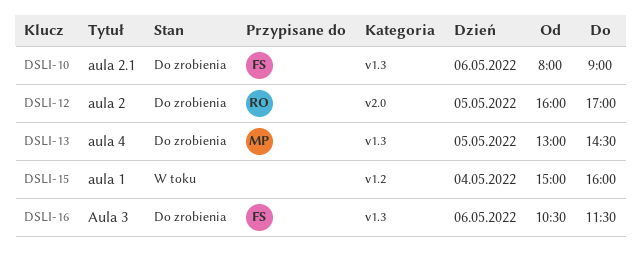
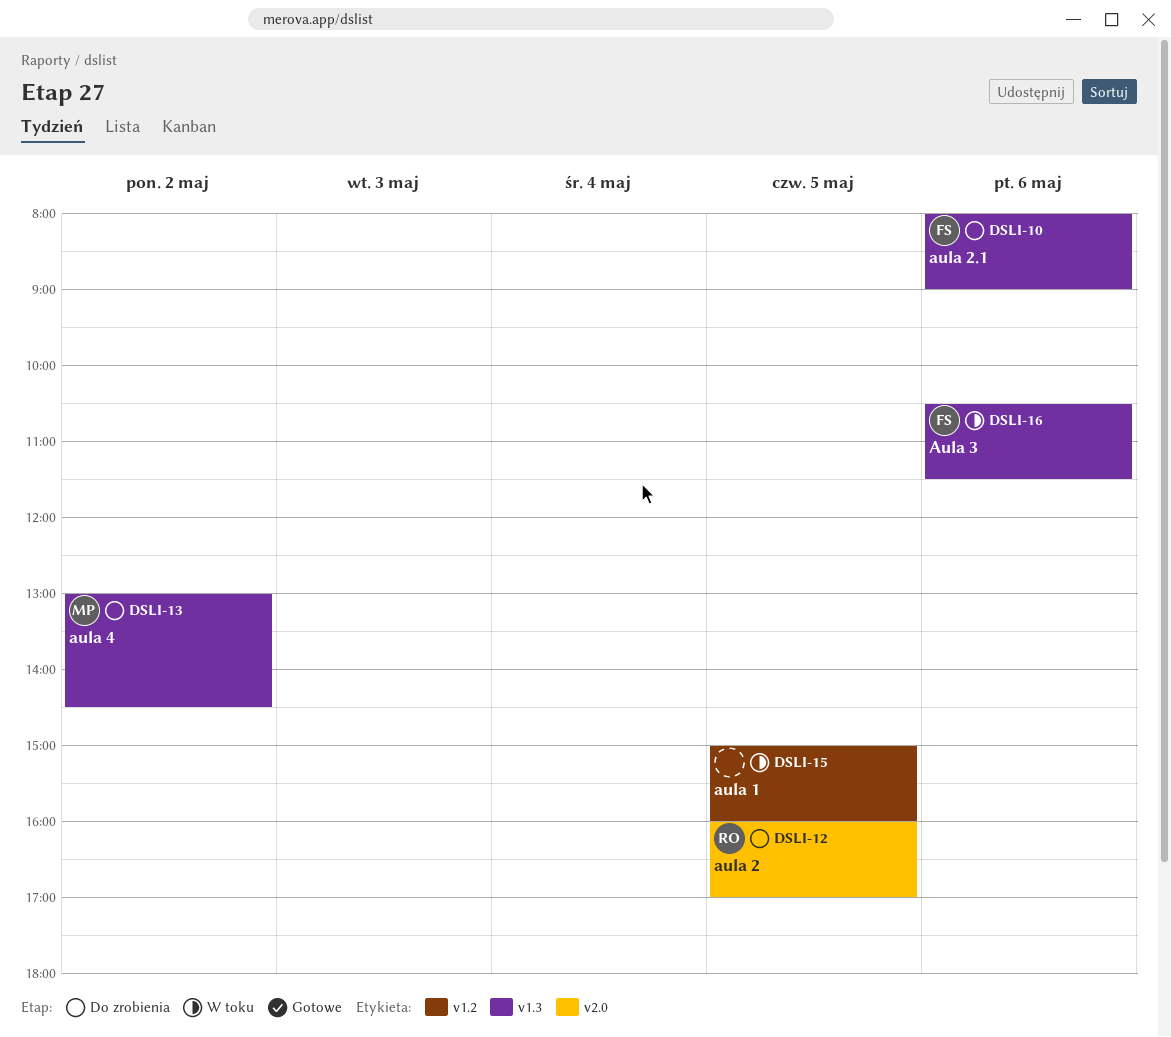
DSLI-13, day: May 5 -> May 2
DSLI-15, day: May 4 -> May 5
DSLI-16, status: Do zrobienia -> W toku

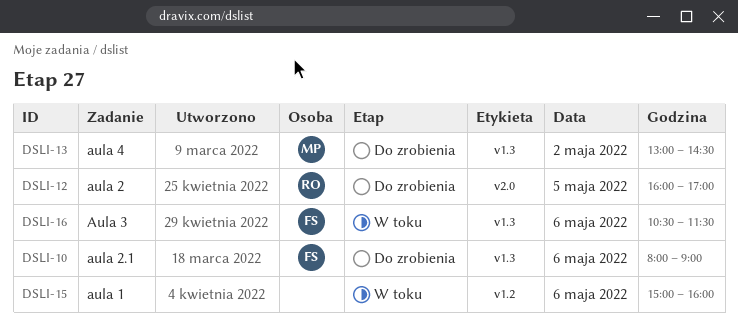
DSLI-15, day: May 5 -> May 6

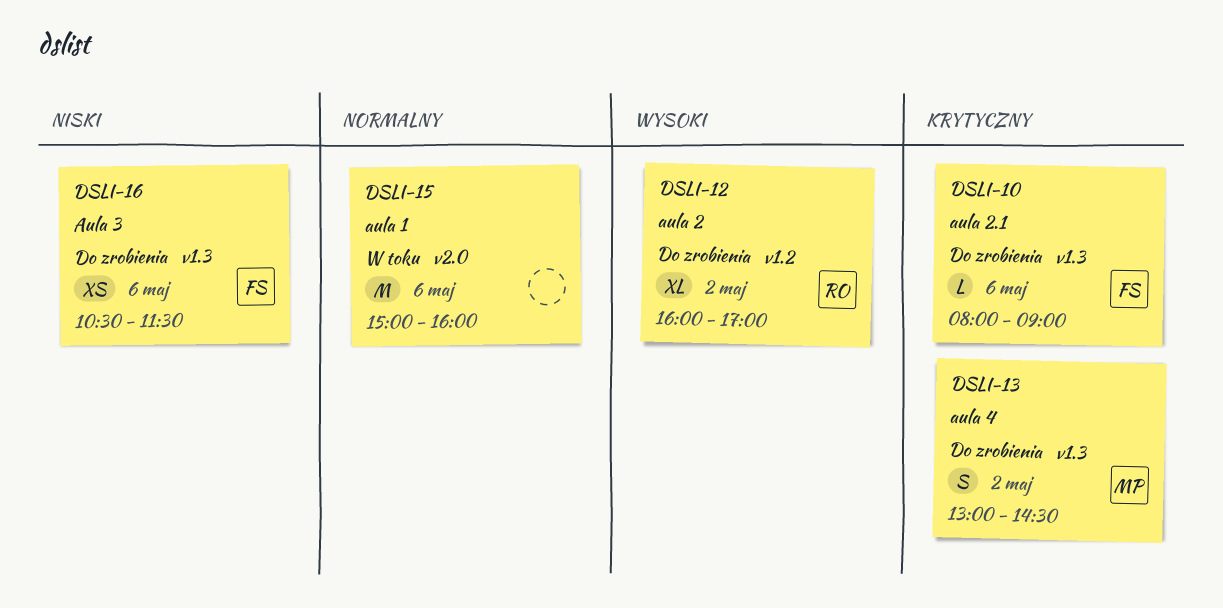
DSLI-12, label: v2.0 -> v1.2
DSLI-12, day: May 5 -> May 2
DSLI-15, label: v1.2 -> v2.0
DSLI-16, status: W toku -> Do zrobienia

